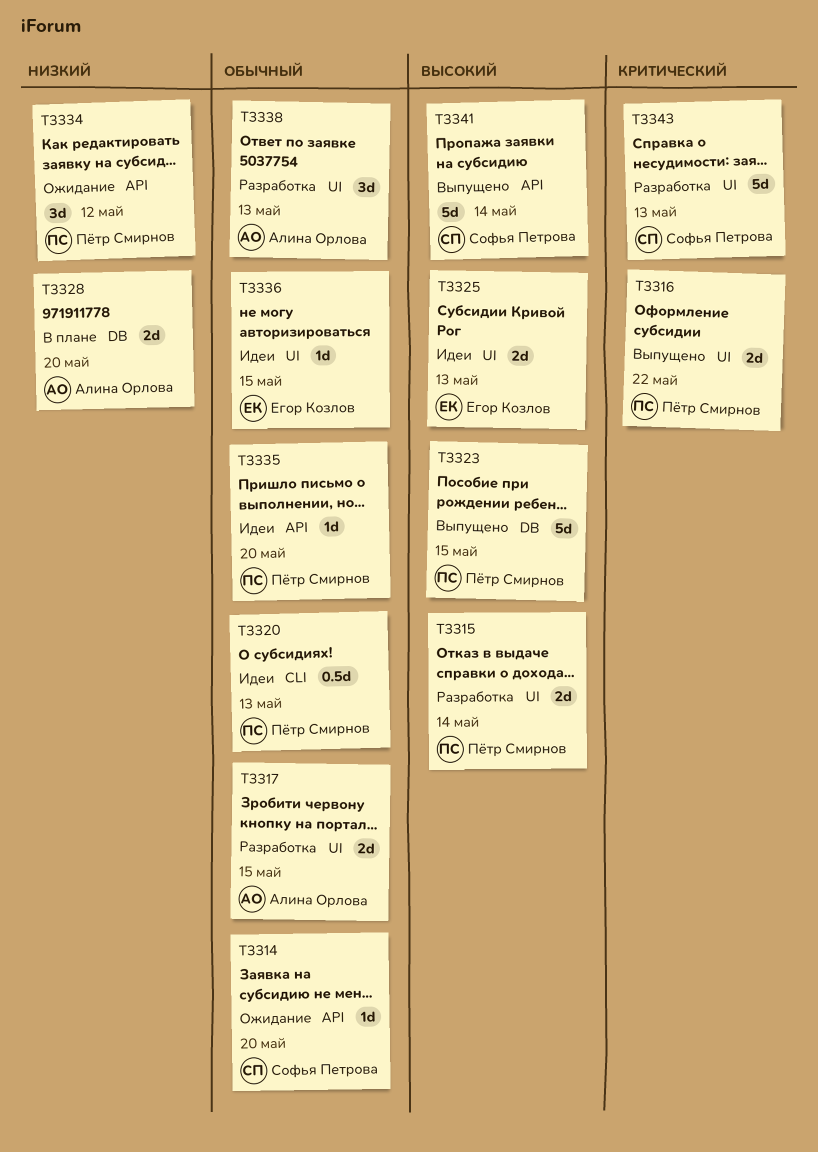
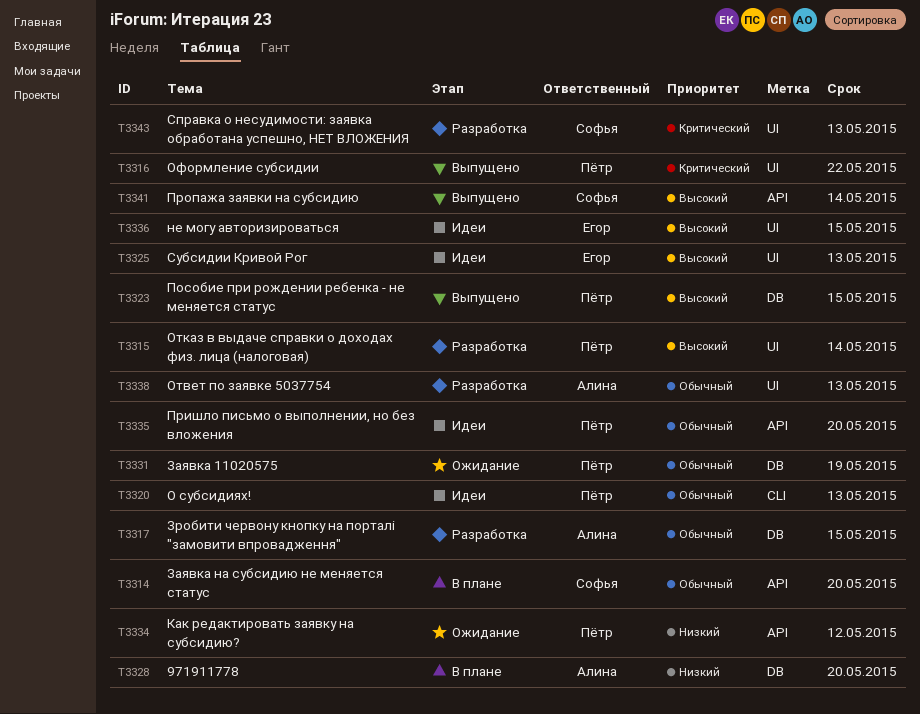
T3314, status: Ожидание -> В плане
T3317, label: UI -> DB
T3331: none -> present
T3336, priority: Обычный -> Высокий

